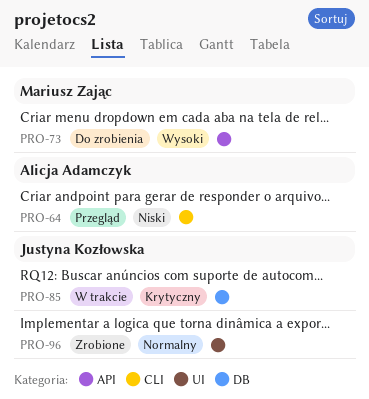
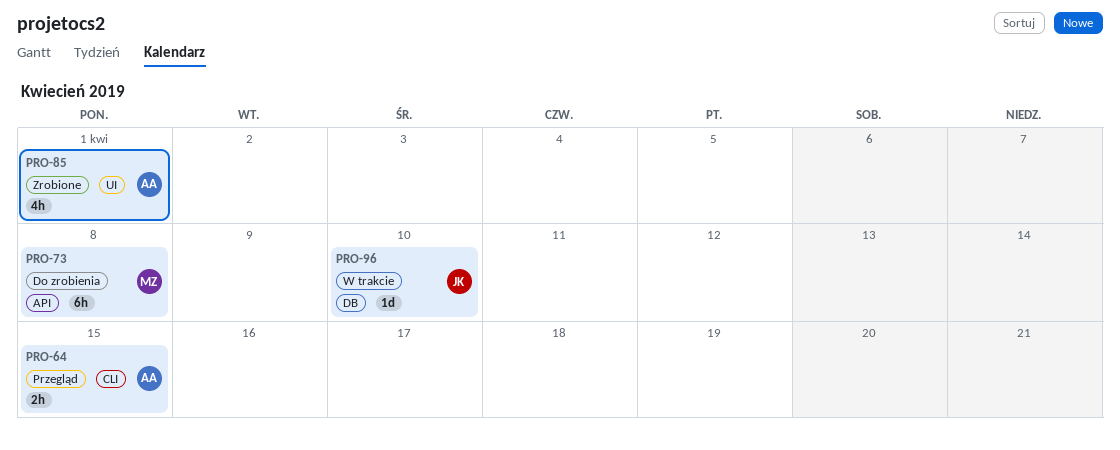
PRO-85, status: W trakcie -> Zrobione
PRO-85, owner: Justyna Kozłowska -> Alicja Adamczyk
PRO-85, label: DB -> UI
PRO-96, status: Zrobione -> W trakcie
PRO-96, label: UI -> DB

